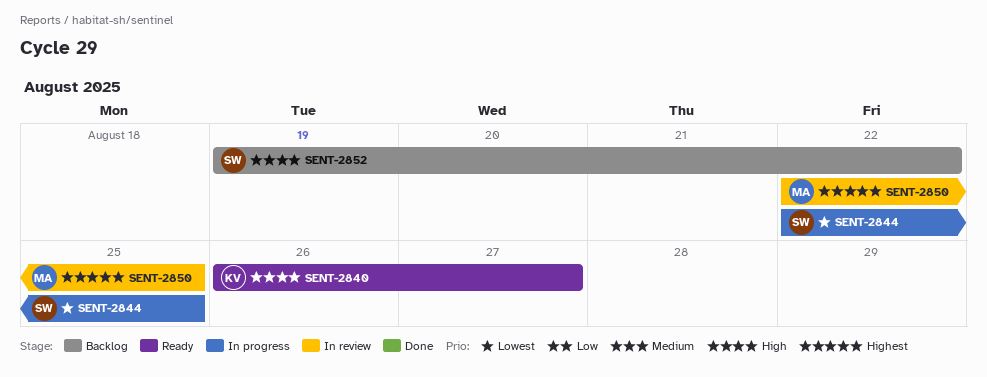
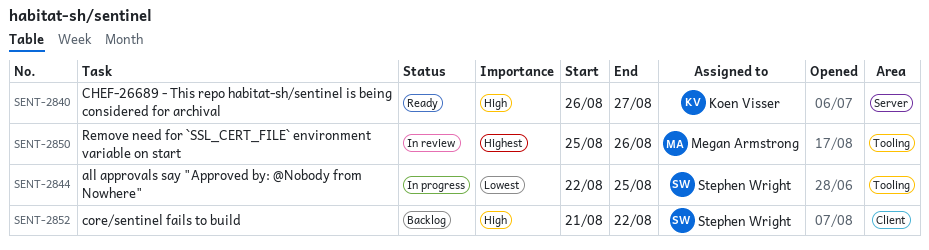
SENT-2850, start: Aug 22 -> Aug 25
SENT-2850, due: Aug 25 -> Aug 26
SENT-2852, start: Aug 19 -> Aug 21

